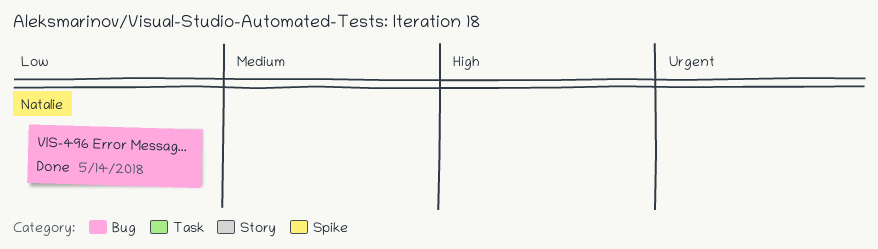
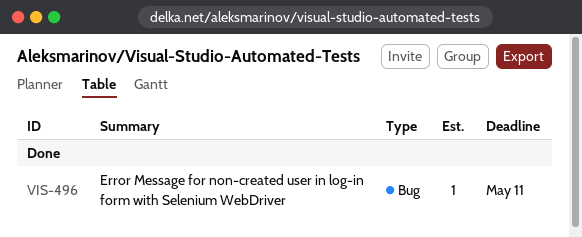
VIS-496, due: May 14 -> May 11

